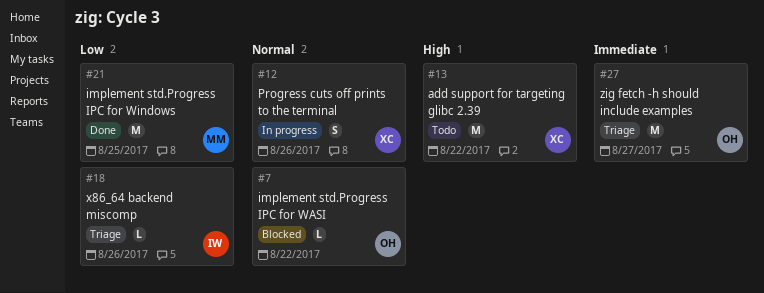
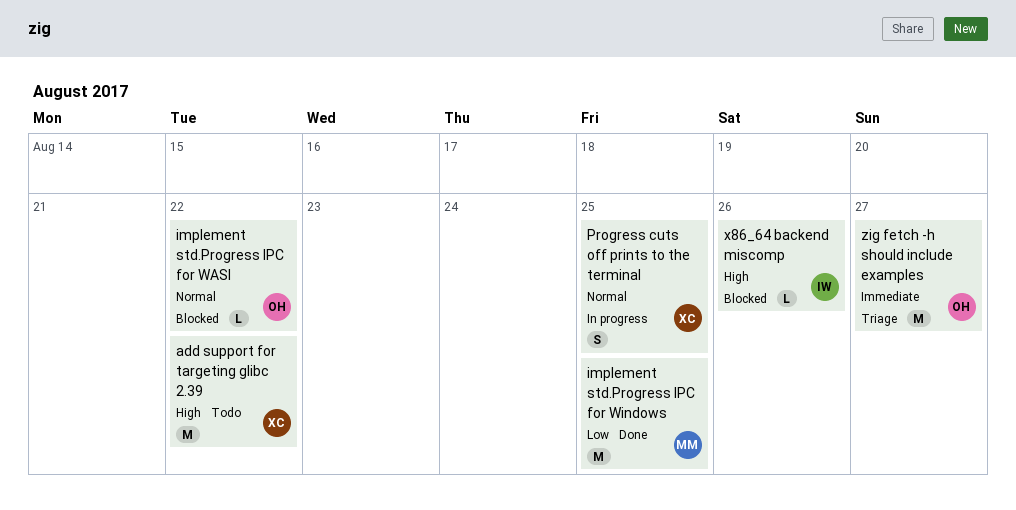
Progress cuts off prints to the terminal, due: Aug 26 -> Aug 25
x86_64 backend miscomp, status: Triage -> Blocked
x86_64 backend miscomp, priority: Low -> High

